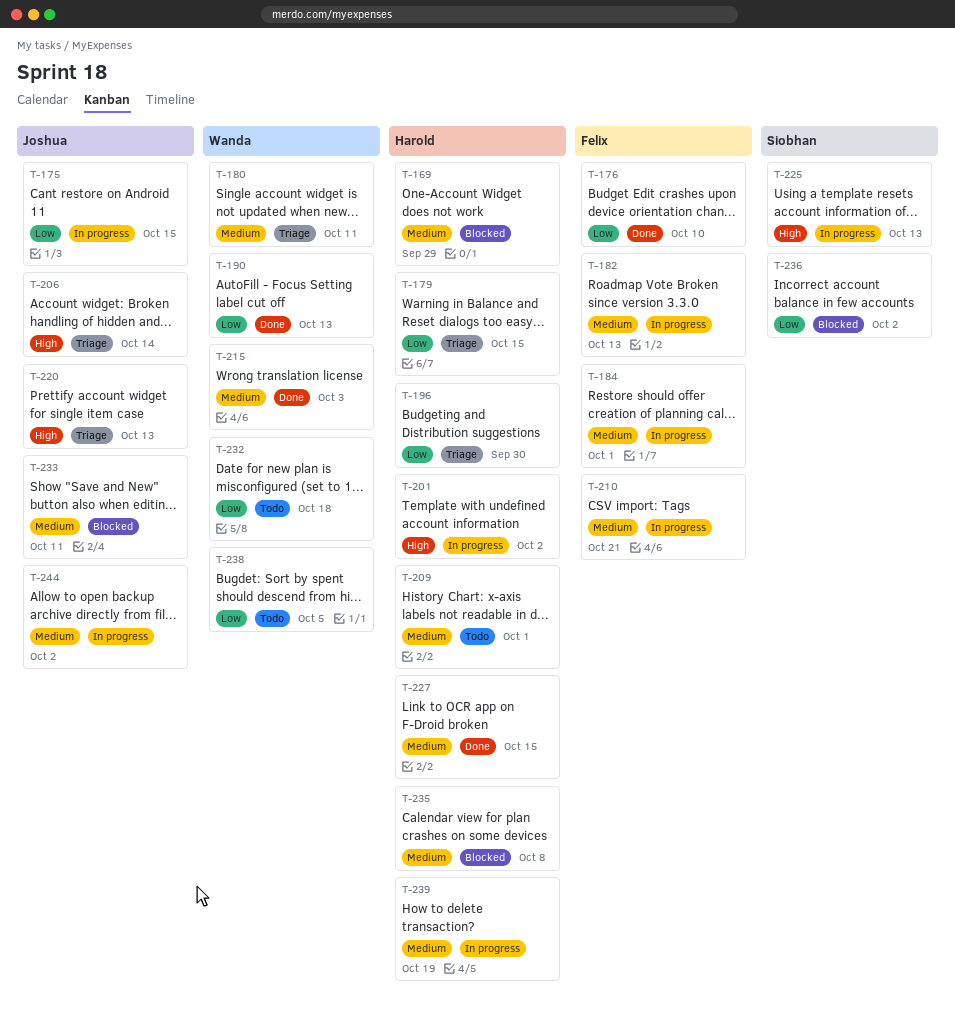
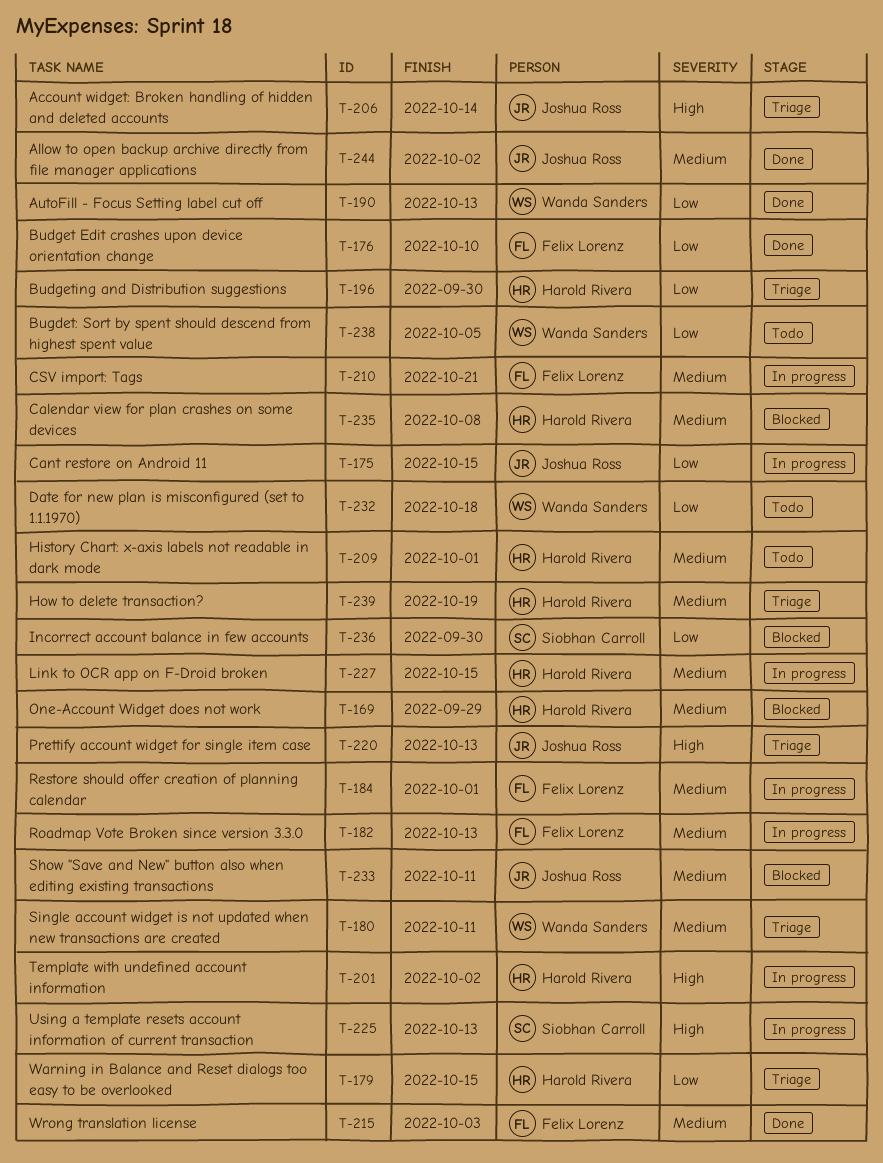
T-215, owner: Wanda Sanders -> Felix Lorenz
T-227, status: Done -> In progress
T-236, due: Oct 2 -> Sep 30
T-239, status: In progress -> Triage
T-244, status: In progress -> Done

